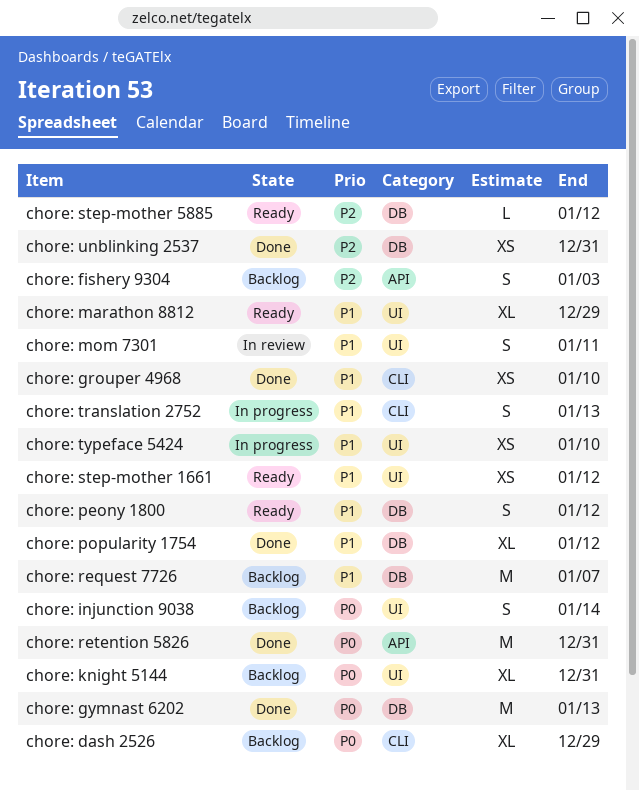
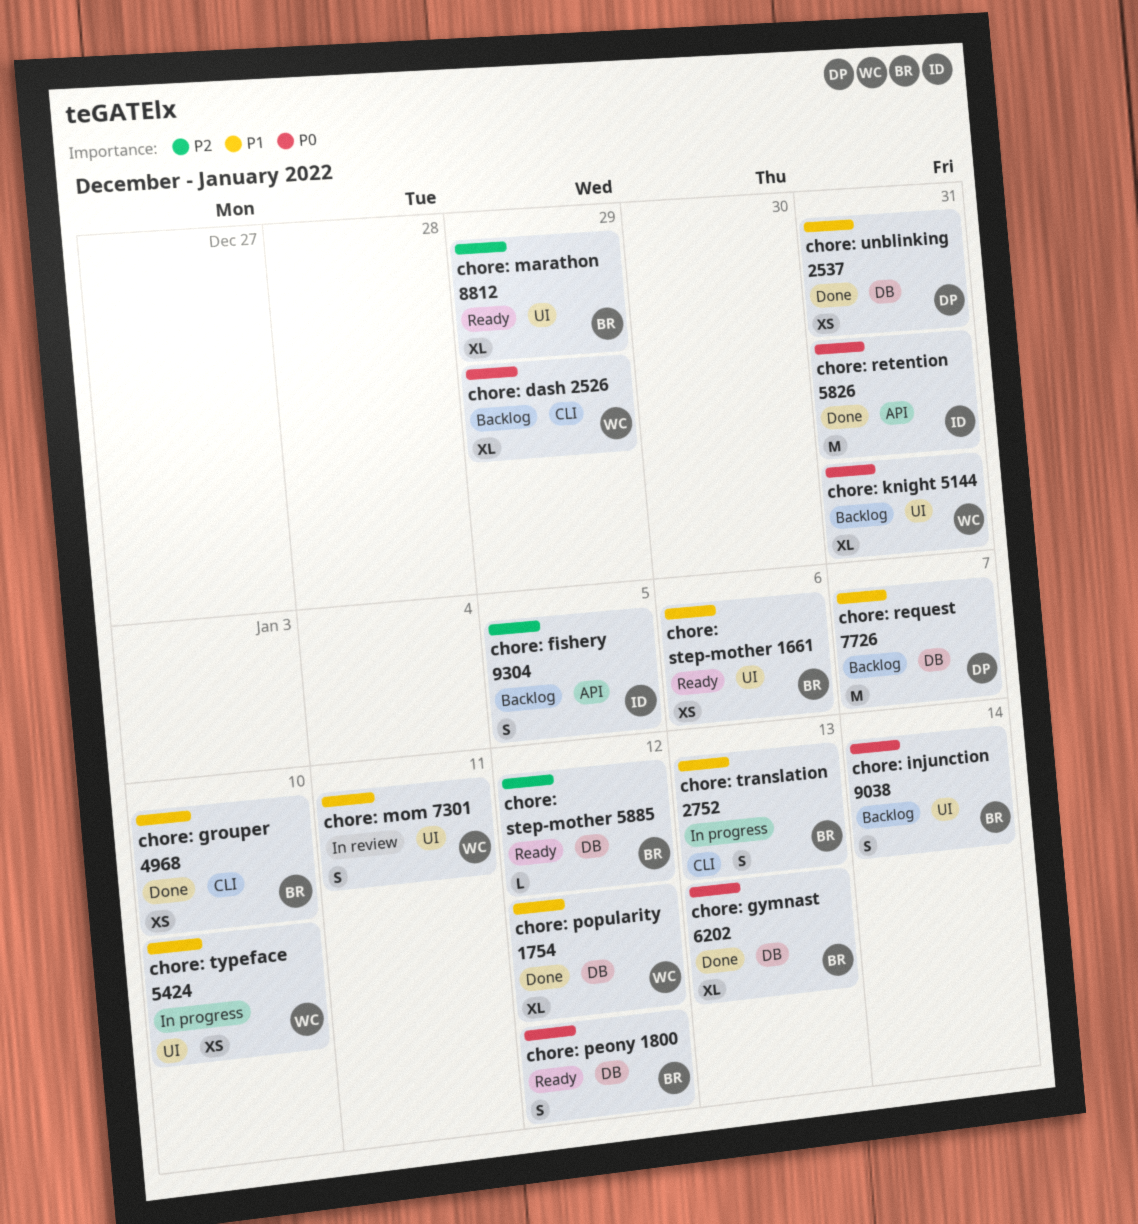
chore: fishery 9304, due: Jan 3 -> Jan 5
chore: gymnast 6202, estimate: M -> XL
chore: marathon 8812, priority: P1 -> P2
chore: peony 1800, priority: P1 -> P0
chore: step-mother 1661, due: Jan 12 -> Jan 6
chore: unblinking 2537, priority: P2 -> P1

